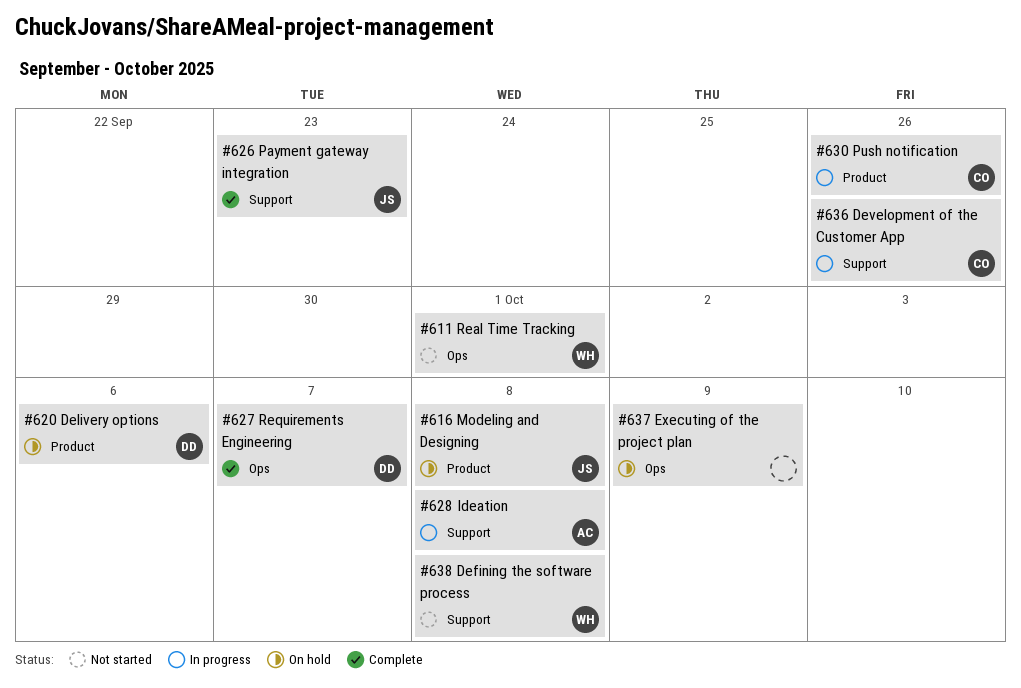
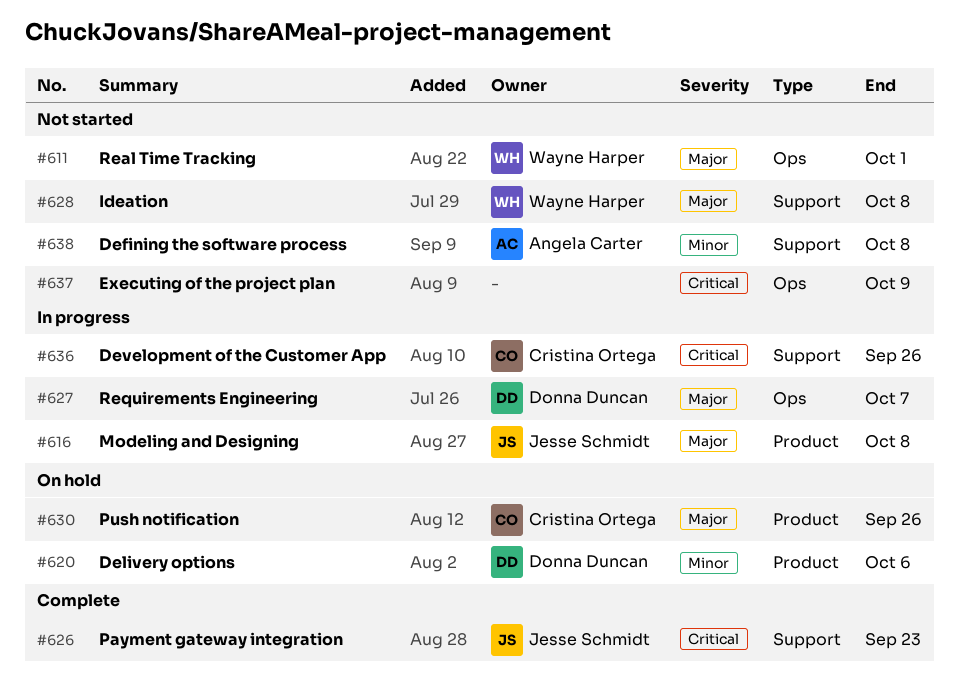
#616, status: On hold -> In progress
#627, status: Complete -> In progress
#628, status: In progress -> Not started
#628, owner: Angela Carter -> Wayne Harper
#630, status: In progress -> On hold
#637, status: On hold -> Not started
#638, owner: Wayne Harper -> Angela Carter

